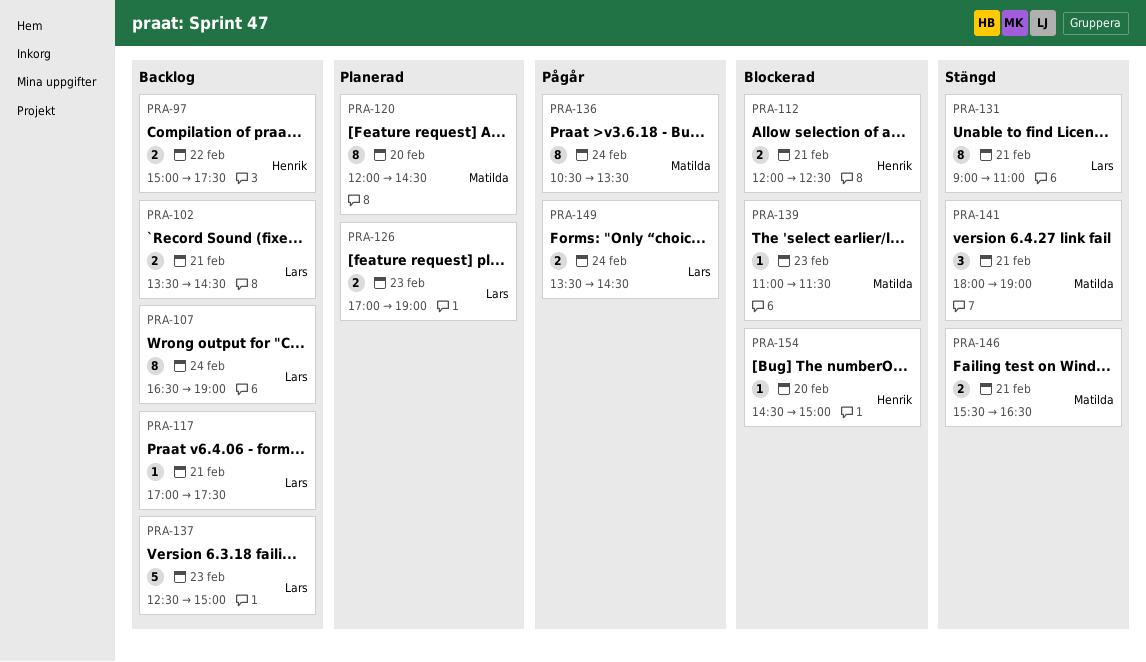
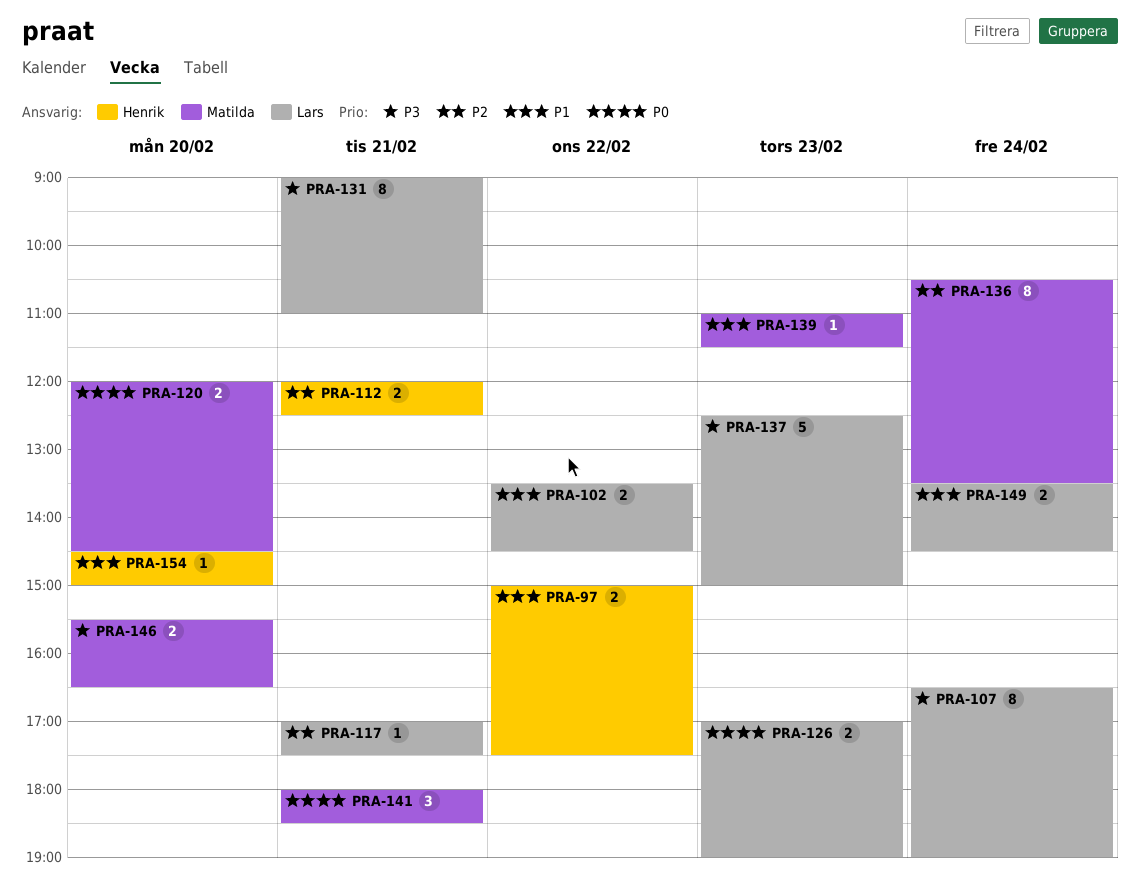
PRA-102, day: Feb 21 -> Feb 22
PRA-120, estimate: 8 -> 2
PRA-141, ends: 19:00 -> 18:30
PRA-146, day: Feb 21 -> Feb 20

